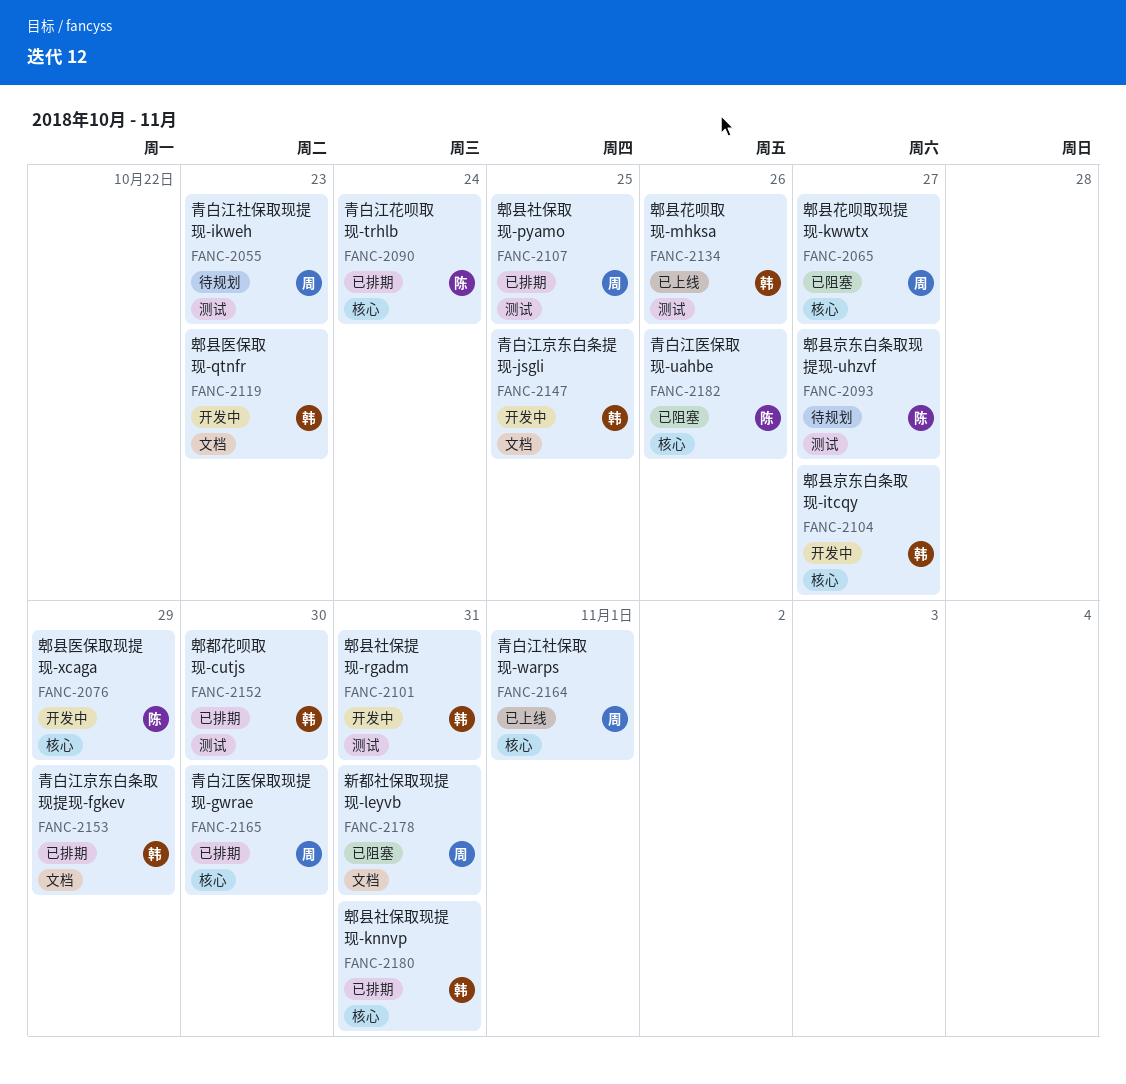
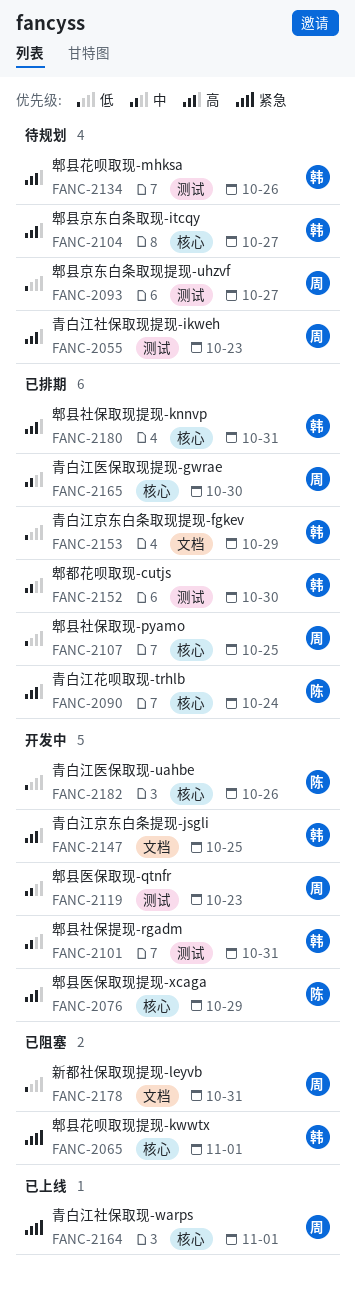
FANC-2065, owner: 周 -> 韩
FANC-2065, due: Oct 27 -> Nov 1
FANC-2093, owner: 陈 -> 周
FANC-2104, status: 开发中 -> 待规划
FANC-2107, label: 测试 -> 核心
FANC-2119, owner: 韩 -> 周
FANC-2119, label: 文档 -> 测试
FANC-2134, status: 已上线 -> 待规划
FANC-2182, status: 已阻塞 -> 开发中

